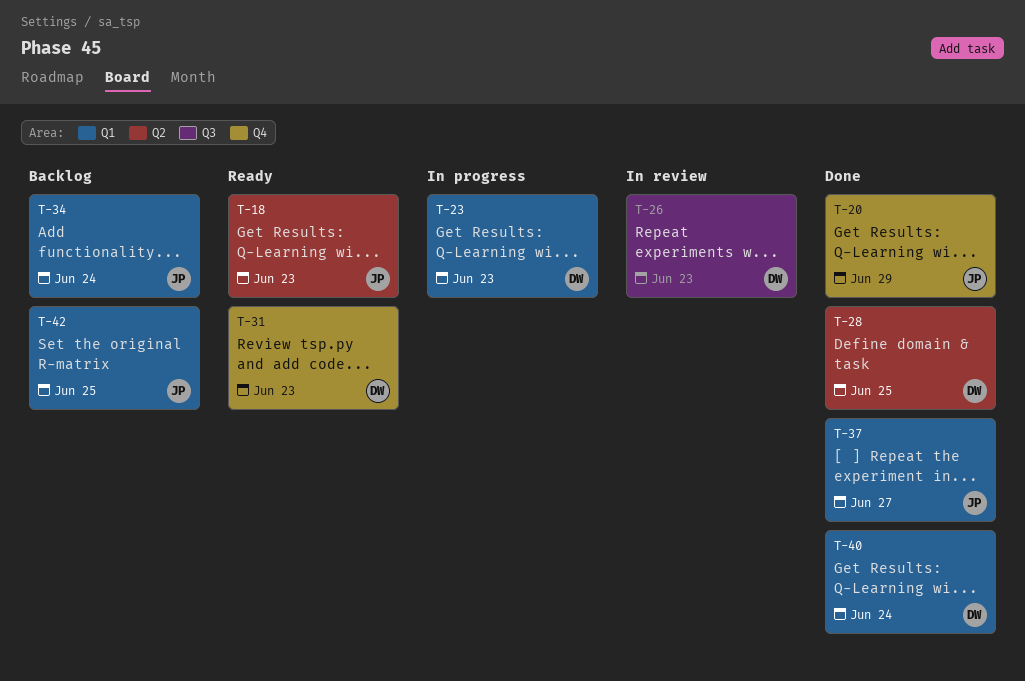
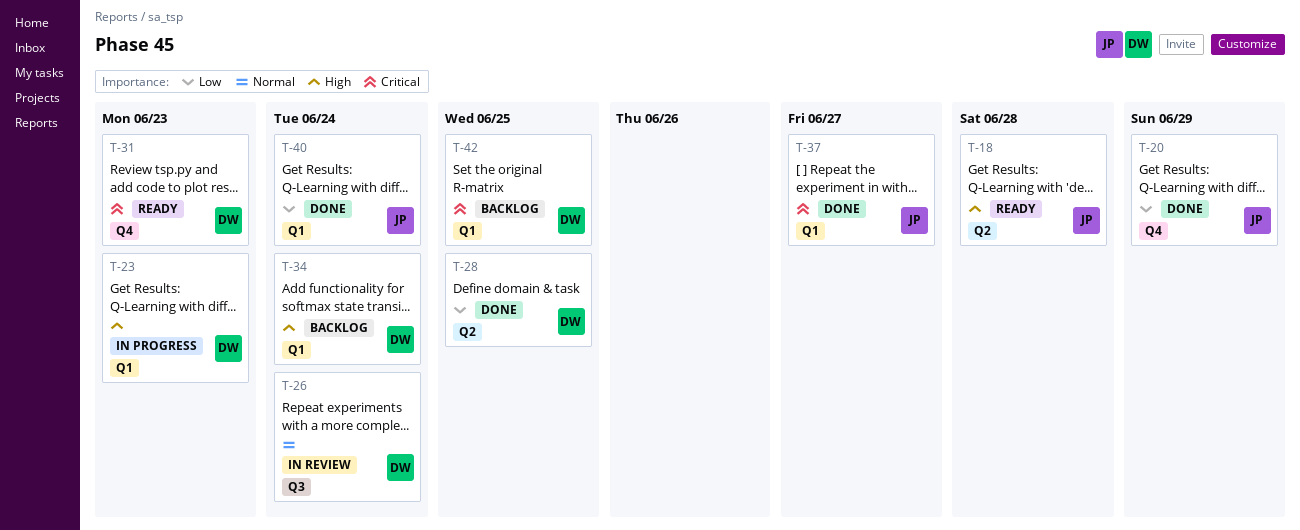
T-18, due: Jun 23 -> Jun 28
T-26, due: Jun 23 -> Jun 24
T-34, owner: JP -> DW
T-40, owner: DW -> JP
T-42, owner: JP -> DW

